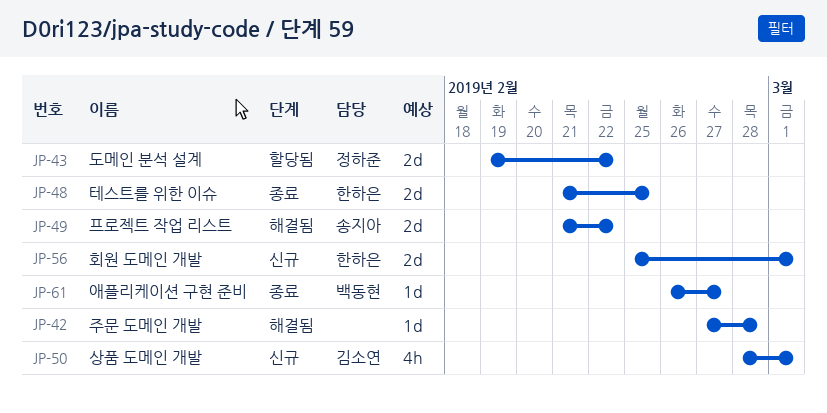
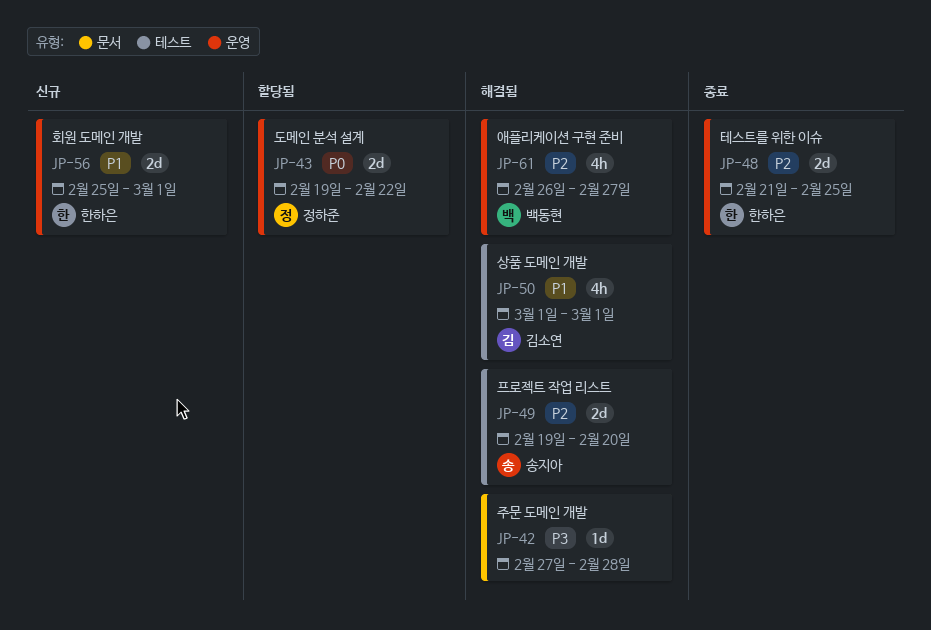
JP-49, start: Feb 21 -> Feb 19
JP-49, due: Feb 22 -> Feb 20
JP-50, status: 신규 -> 해결됨
JP-50, start: Feb 28 -> Mar 1
JP-61, status: 종료 -> 해결됨
JP-61, estimate: 1d -> 4h

